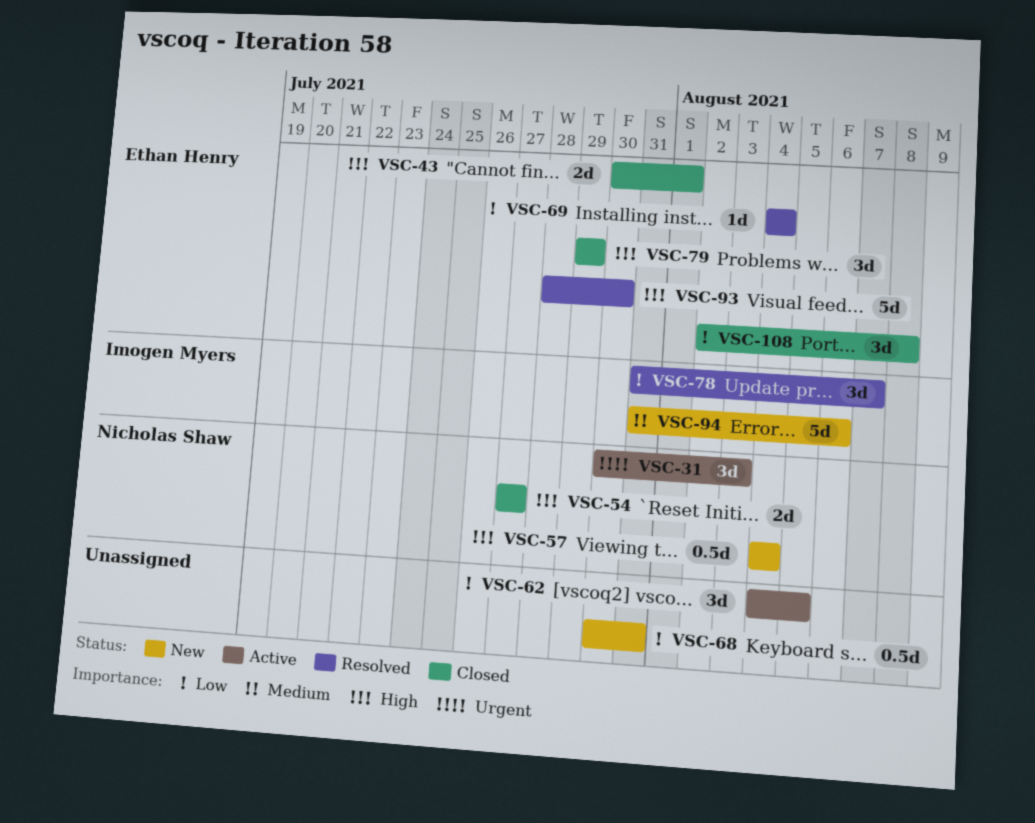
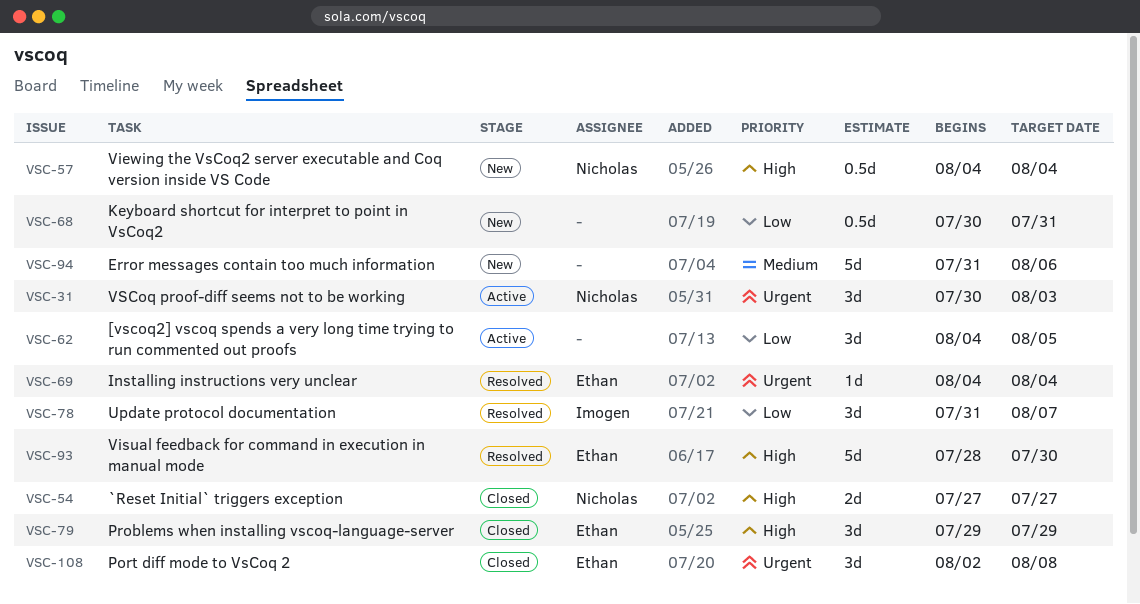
VSC-43: present -> none
VSC-69, priority: Low -> Urgent
VSC-94, owner: Imogen Myers -> none
VSC-108, priority: Low -> Urgent

